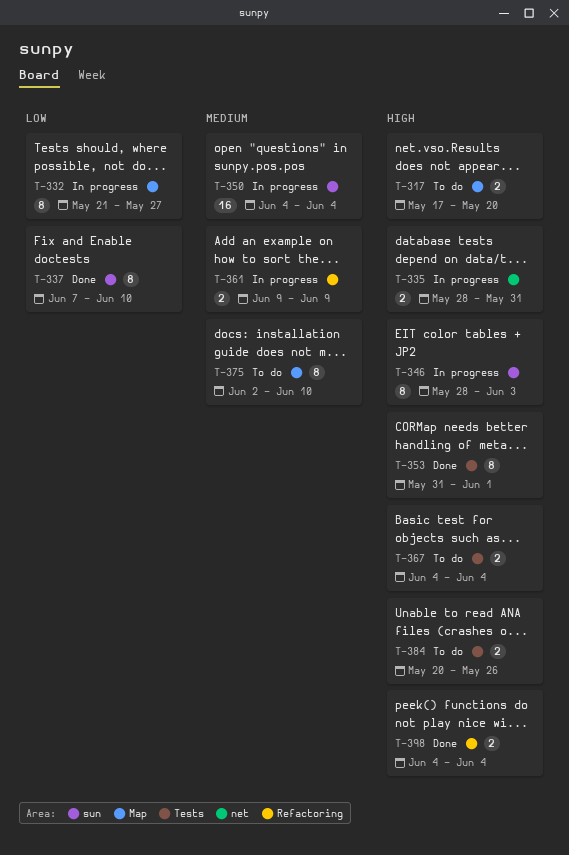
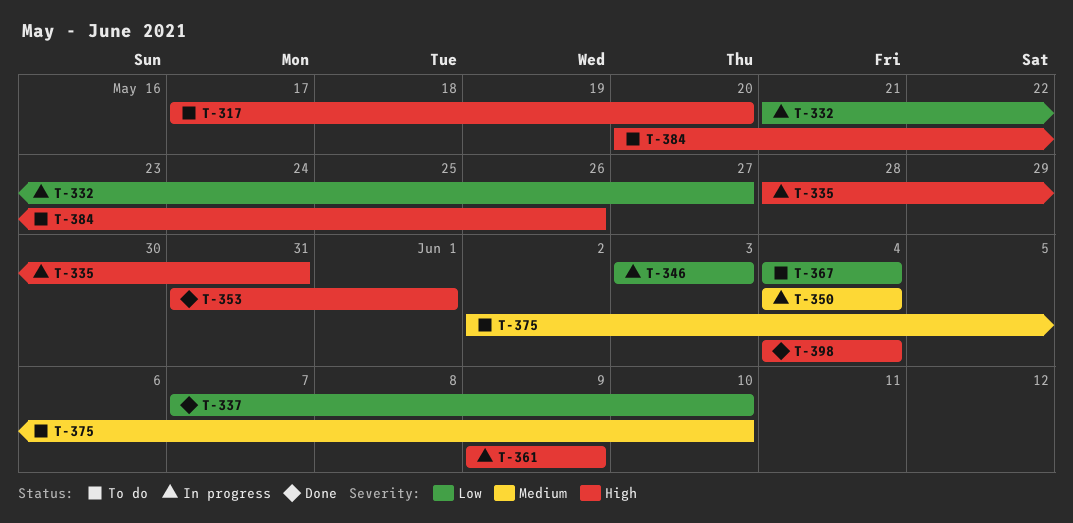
T-346, priority: High -> Low
T-346, start: May 28 -> Jun 3
T-361, priority: Medium -> High
T-367, priority: High -> Low

